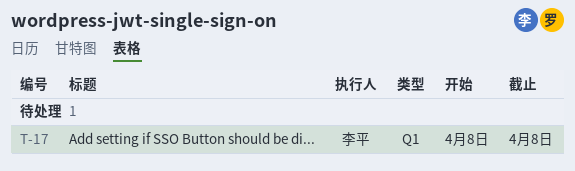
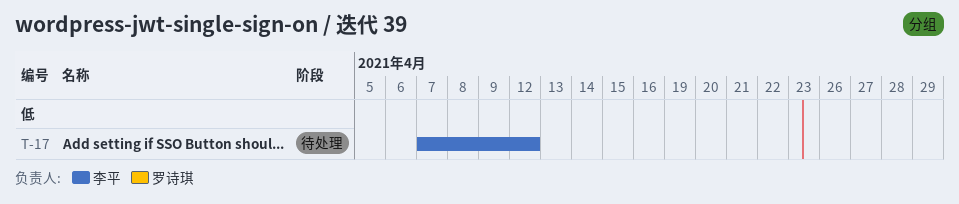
T-17, start: Apr 8 -> Apr 7
T-17, due: Apr 8 -> Apr 12

